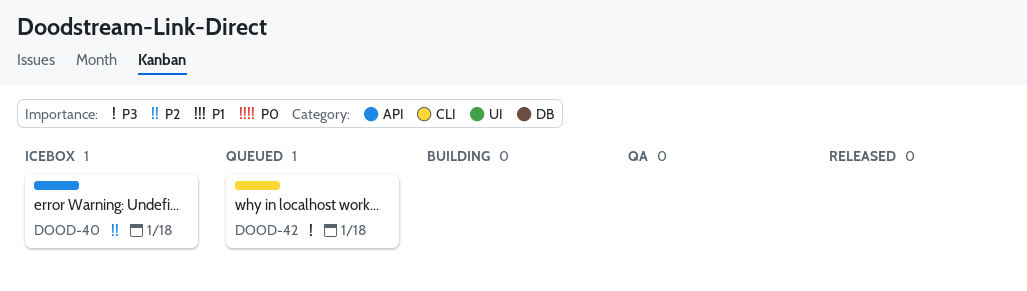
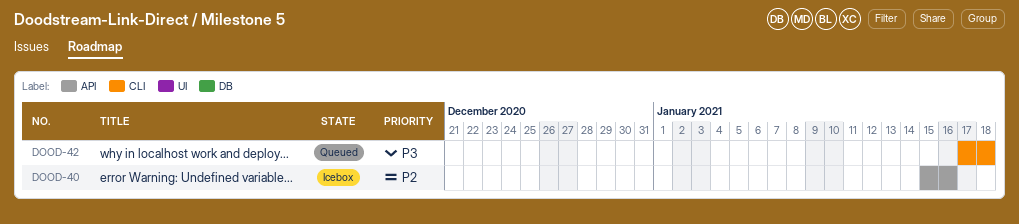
DOOD-40, due: Jan 18 -> Jan 16

